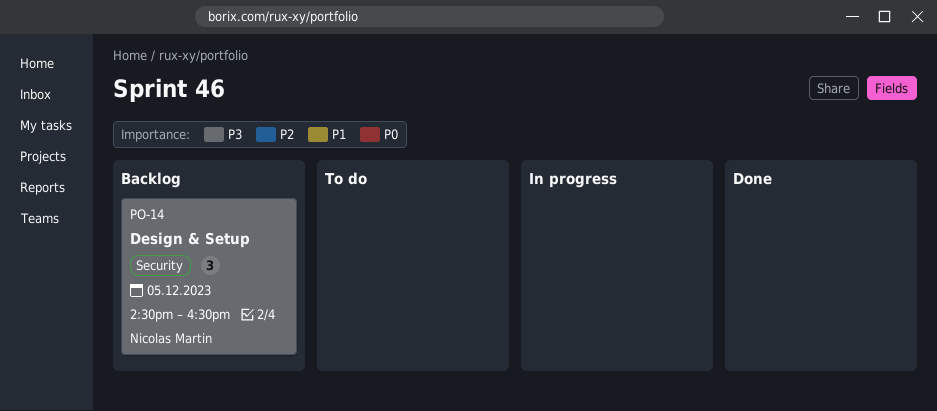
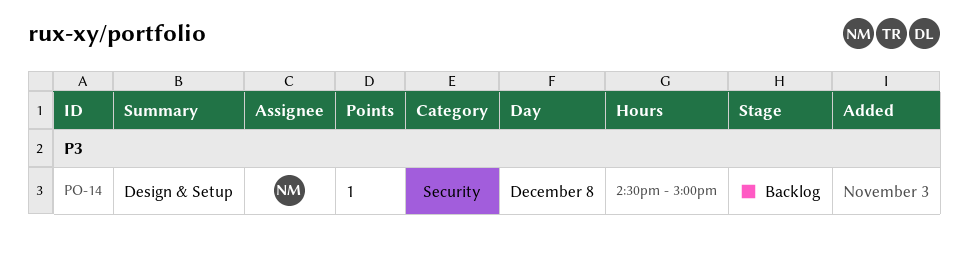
PO-14, estimate: 3 -> 1
PO-14, day: Dec 5 -> Dec 8
PO-14, ends: 16:30 -> 15:00

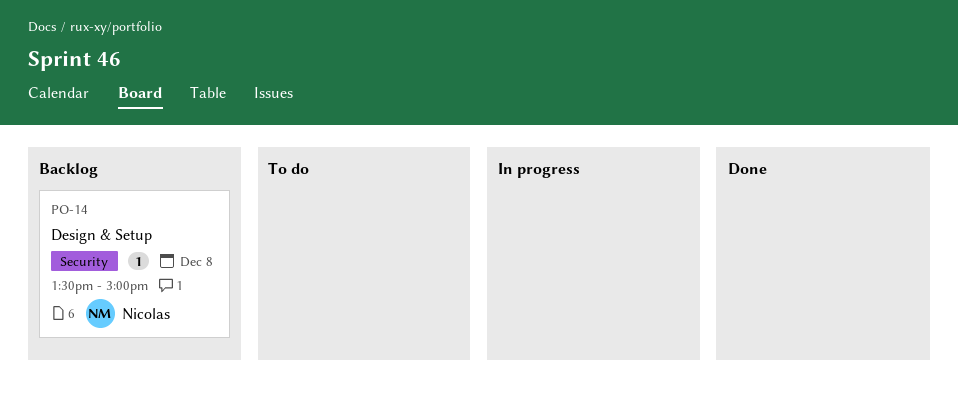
PO-14, begins: 14:30 -> 13:30

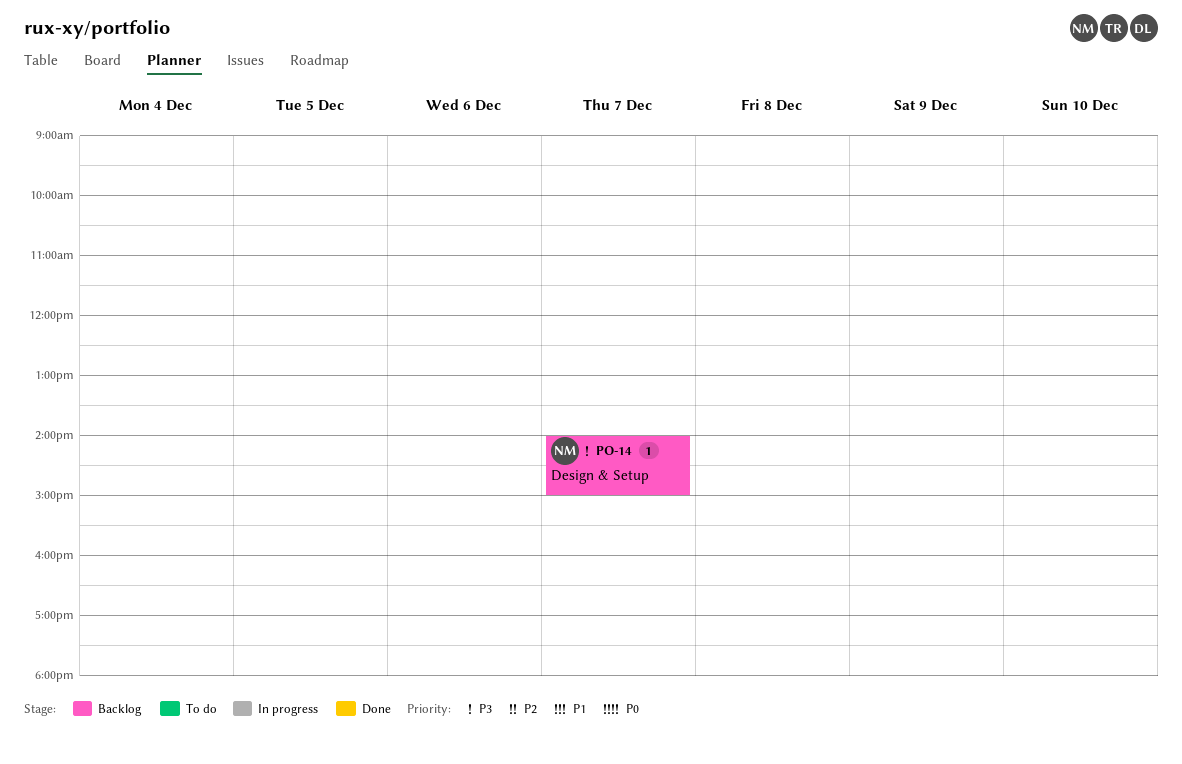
PO-14, day: Dec 8 -> Dec 7
PO-14, begins: 13:30 -> 14:00

